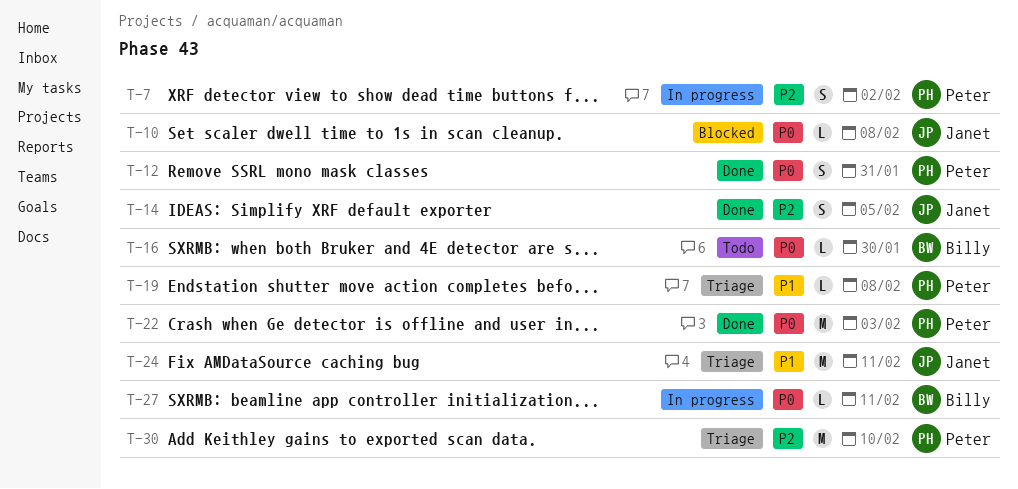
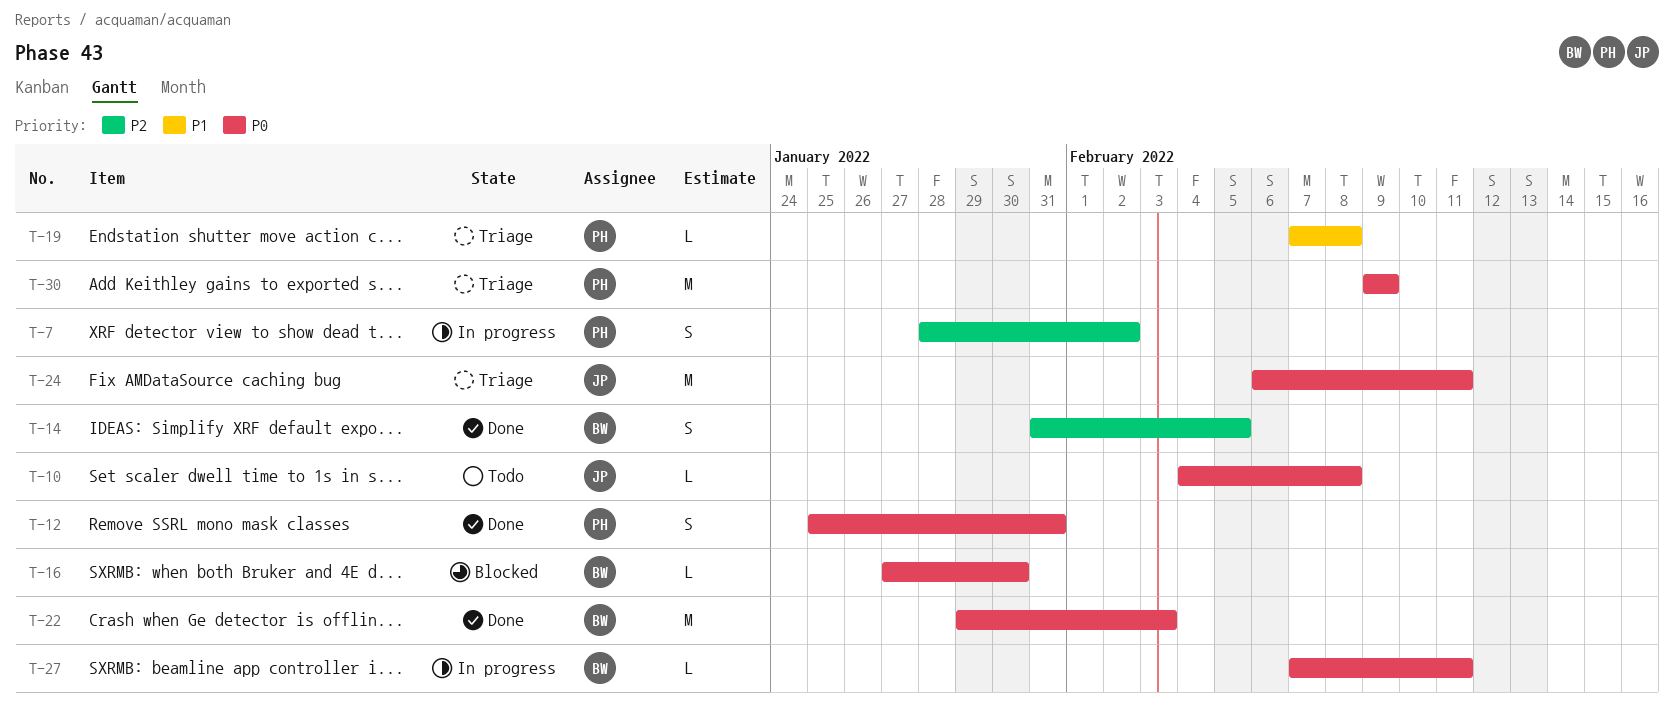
T-10, status: Blocked -> Todo
T-14, owner: Janet -> Billy
T-16, status: Todo -> Blocked
T-22, owner: Peter -> Billy
T-24, priority: P1 -> P0
T-30, priority: P2 -> P0
T-30, due: Feb 10 -> Feb 9

